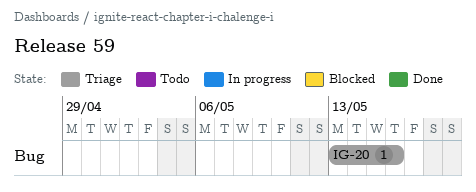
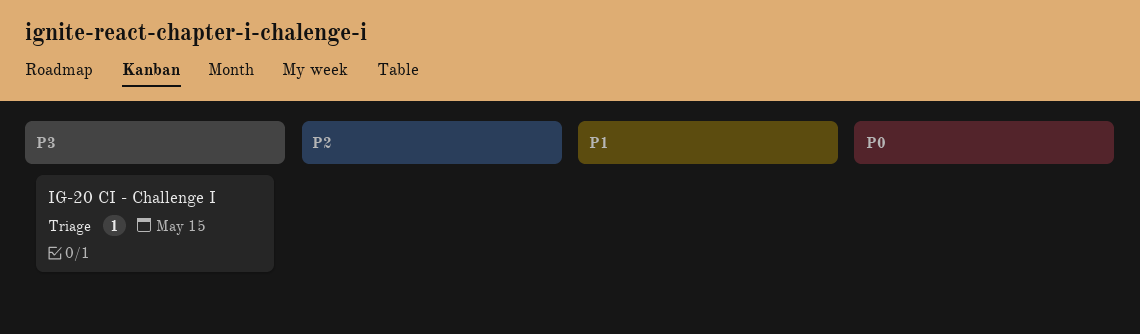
IG-20, due: May 16 -> May 15

